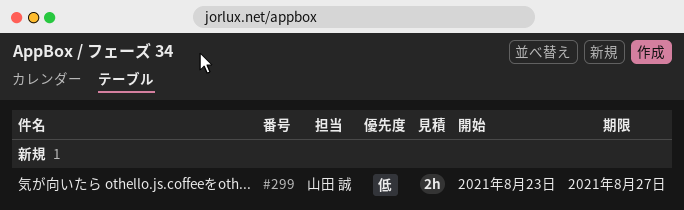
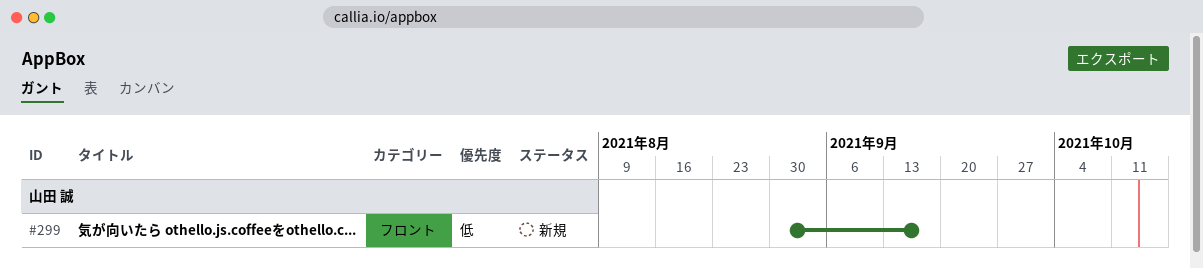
#299, start: Aug 23 -> Aug 30
#299, due: Aug 27 -> Sep 17

